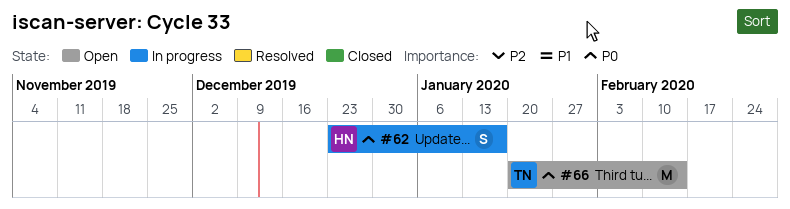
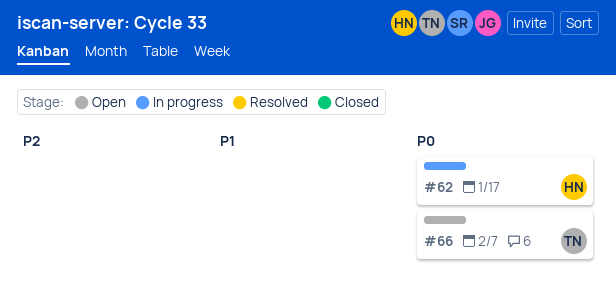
#66, due: Feb 14 -> Feb 7

